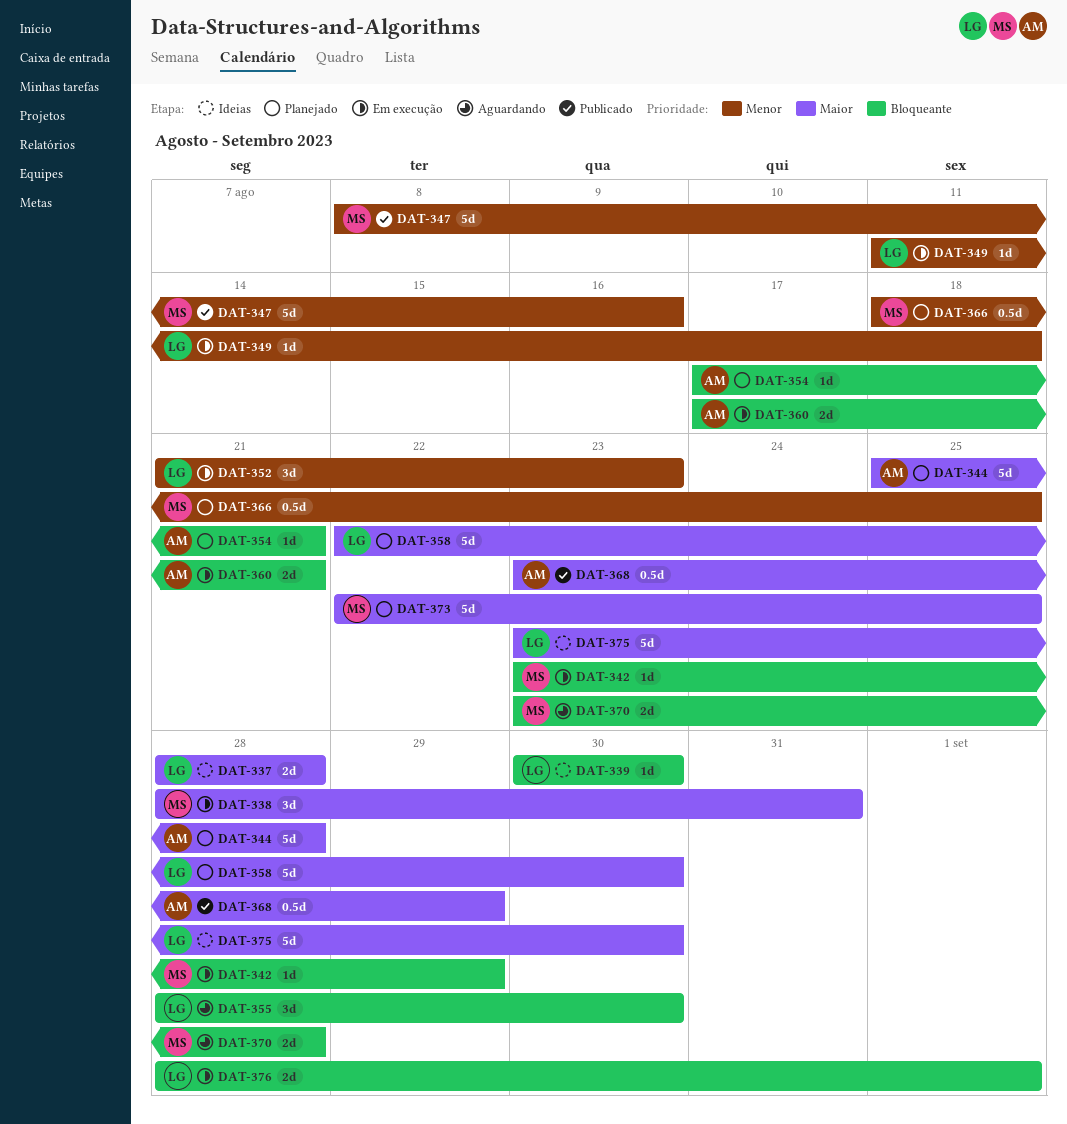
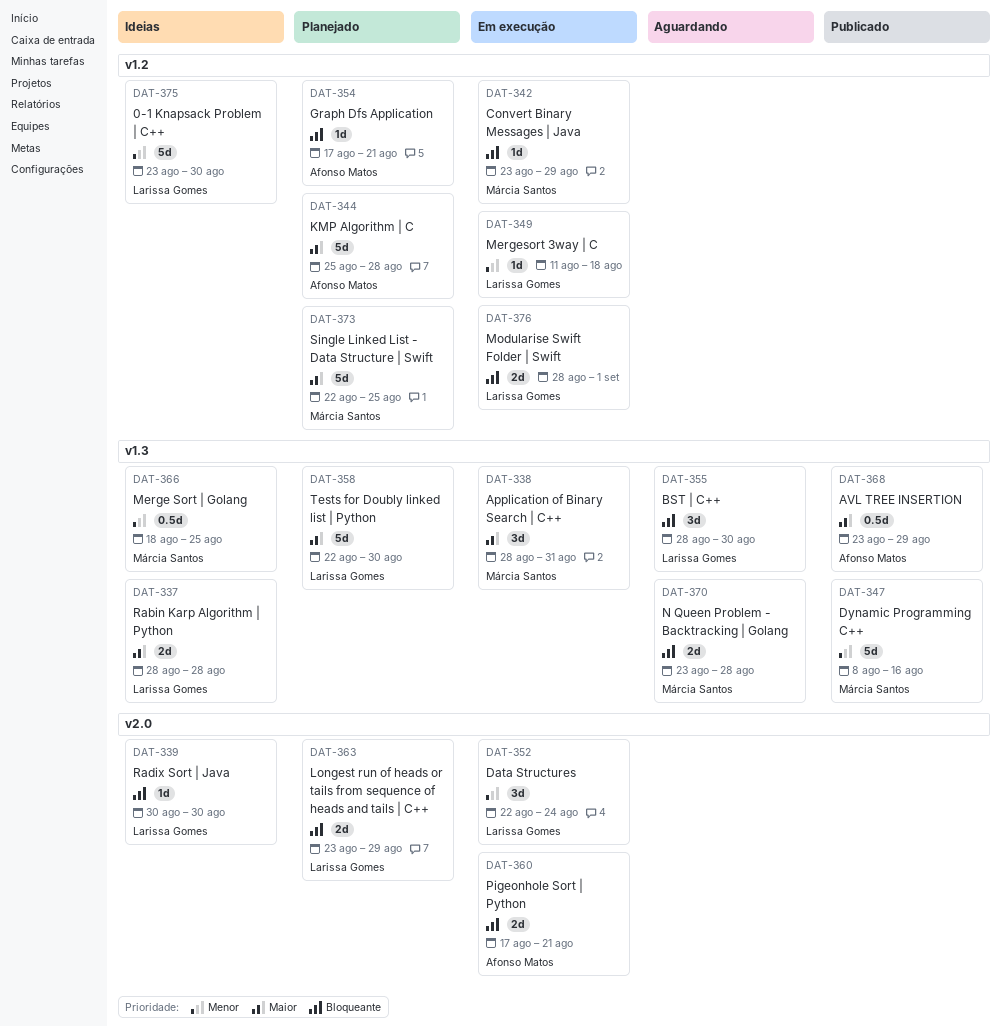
DAT-352, start: Aug 21 -> Aug 22
DAT-352, due: Aug 23 -> Aug 24
DAT-363: none -> present
DAT-366, status: Planejado -> Ideias
DAT-375, priority: Maior -> Menor

